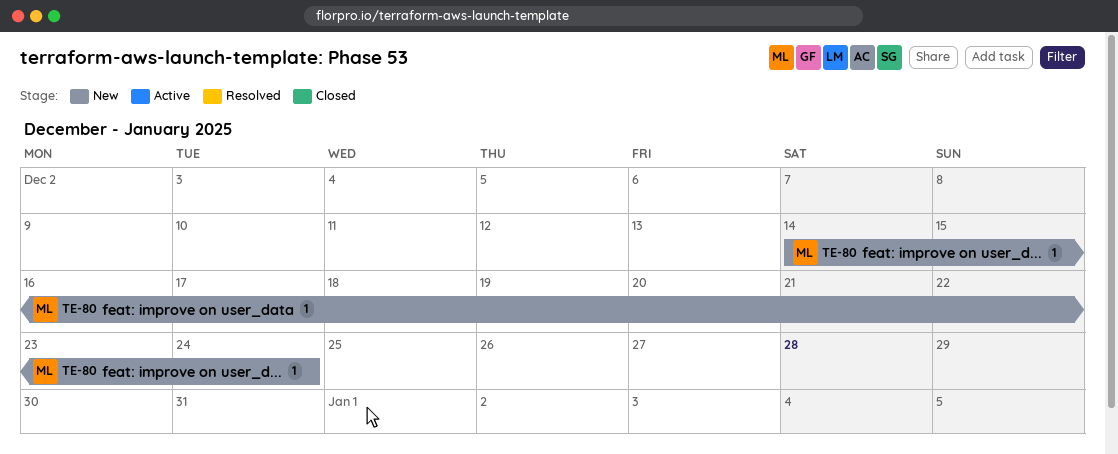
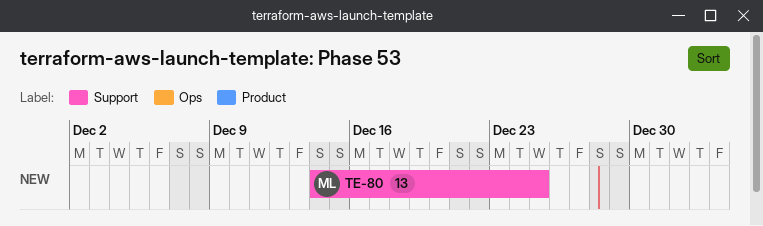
TE-80, estimate: 1 -> 13
TE-80, due: Dec 24 -> Dec 25

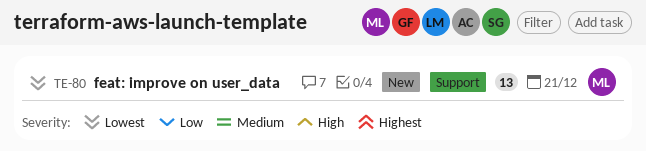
TE-80, due: Dec 25 -> Dec 21

